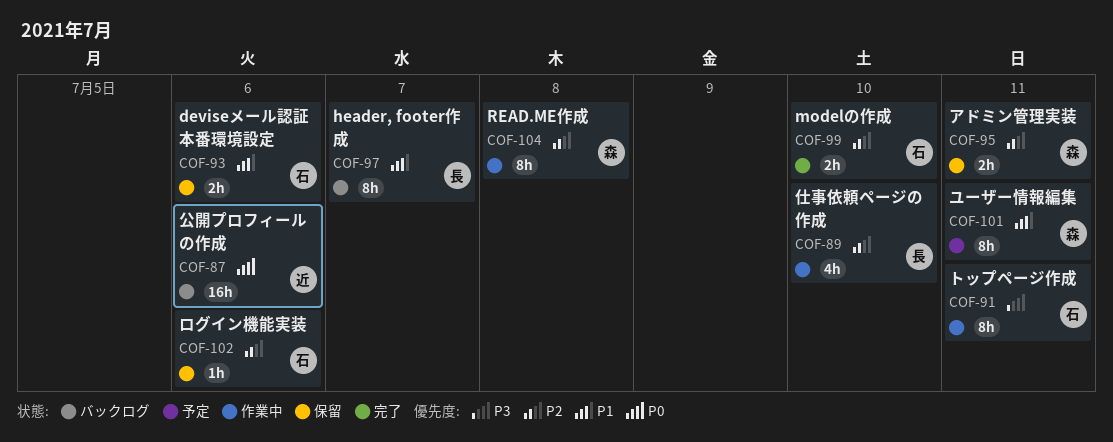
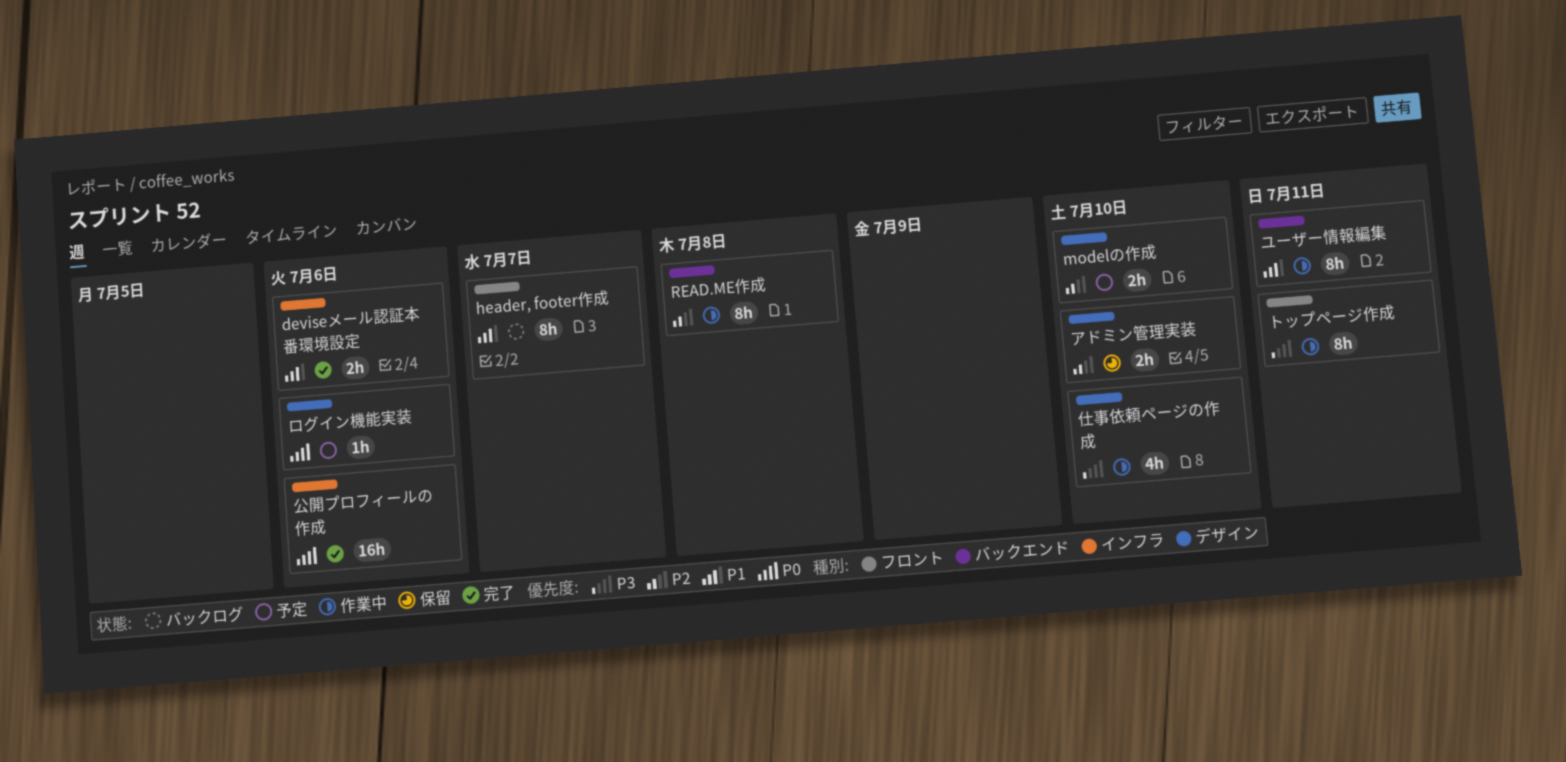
deviseメール認証本番環境設定, status: 保留 -> 完了
modelの作成, status: 完了 -> 予定
アドミン管理実装, due: Jul 11 -> Jul 10
ユーザー情報編集, status: 予定 -> 作業中
ログイン機能実装, status: 保留 -> 予定
ログイン機能実装, priority: P2 -> P0
仕事依頼ページの作成, priority: P2 -> P3
公開プロフィールの作成, status: バックログ -> 完了

